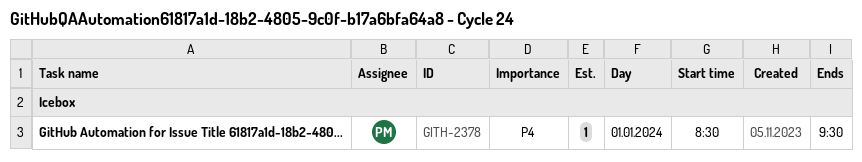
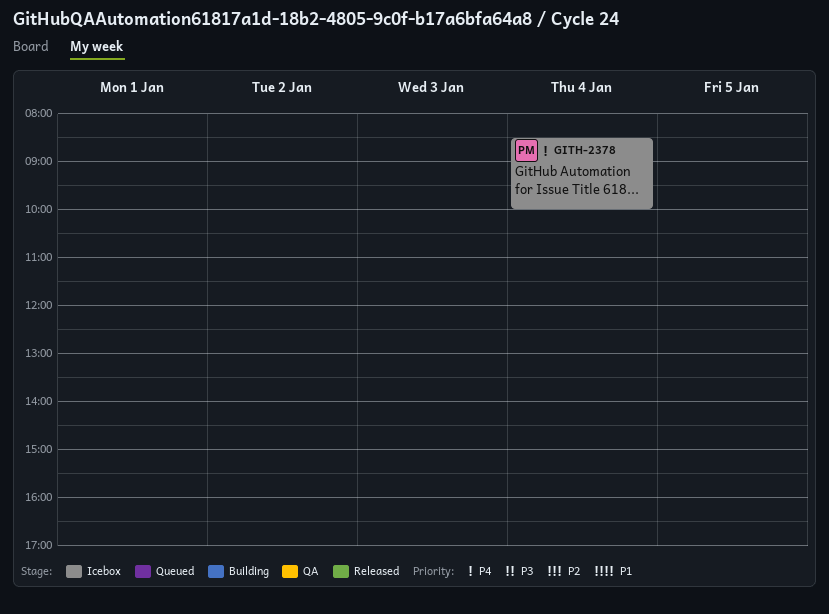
GITH-2378, day: Jan 1 -> Jan 4
GITH-2378, ends: 09:30 -> 10:00

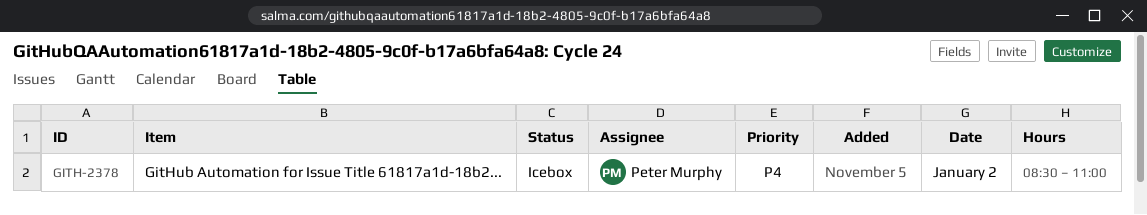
GITH-2378, day: Jan 4 -> Jan 2
GITH-2378, ends: 10:00 -> 11:00

